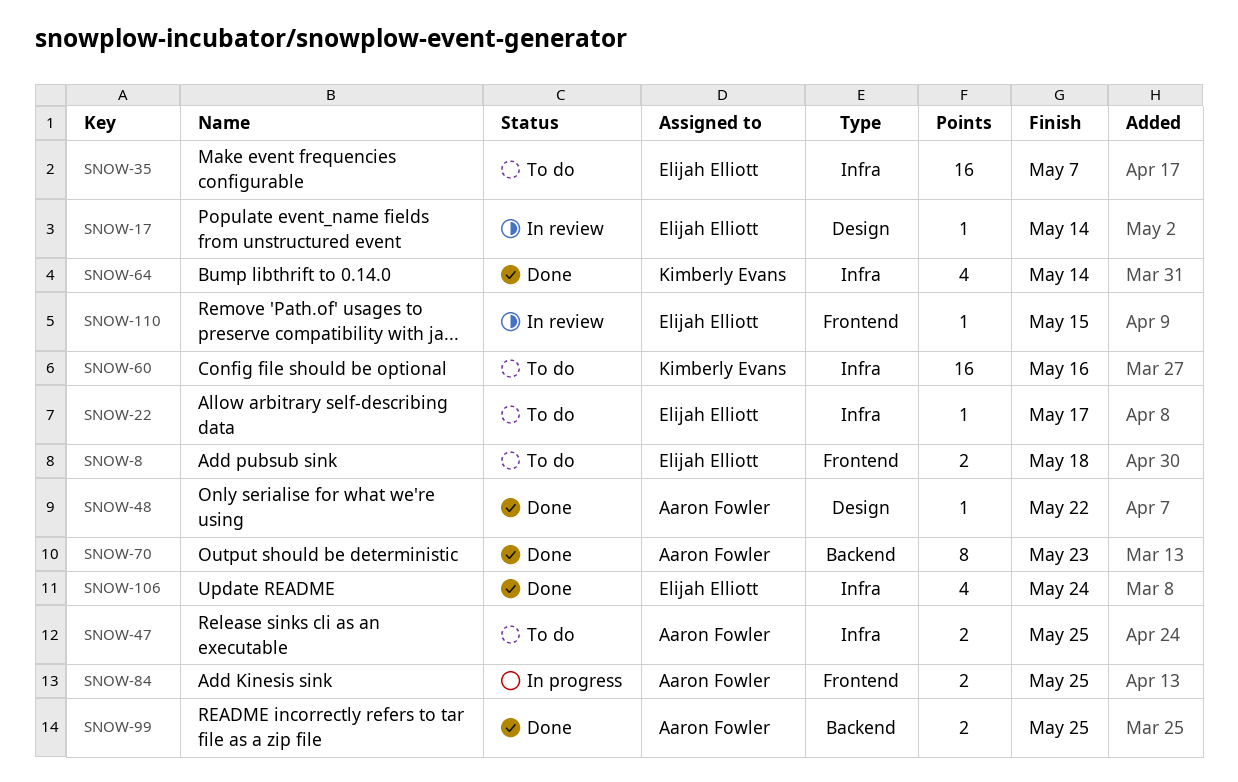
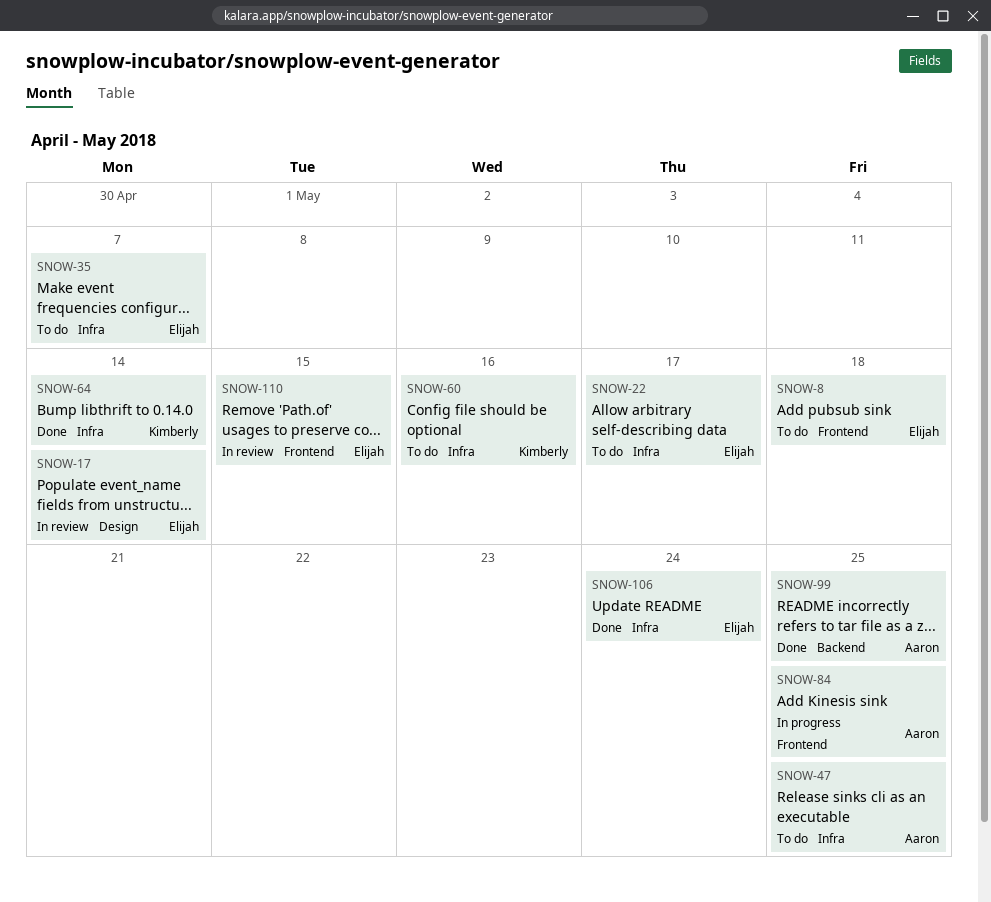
SNOW-48: present -> none
SNOW-70: present -> none

